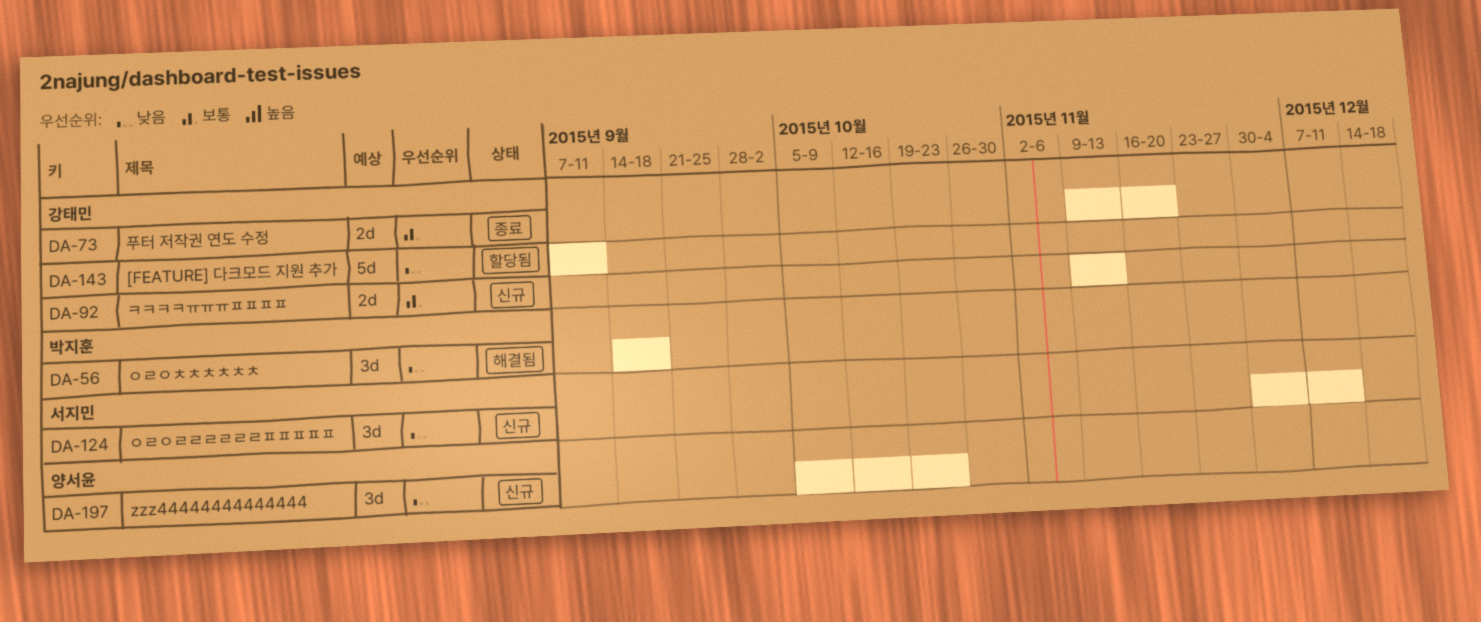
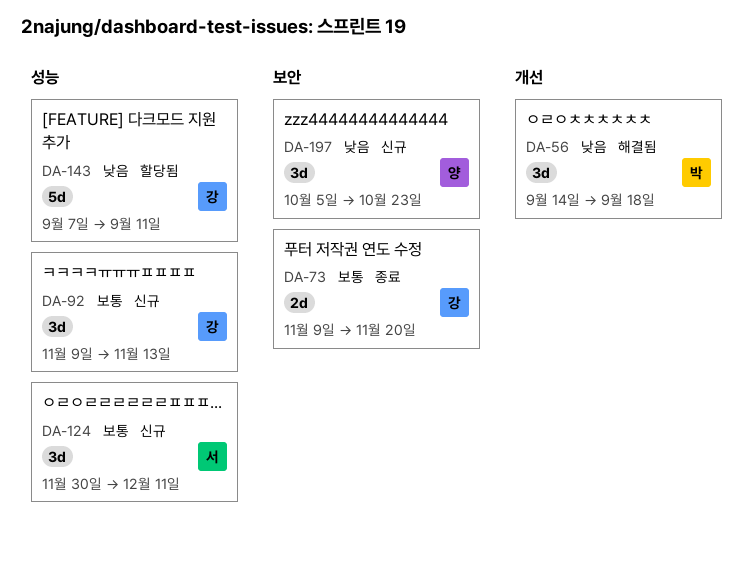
DA-92, estimate: 2d -> 3d
DA-124, priority: 낮음 -> 보통

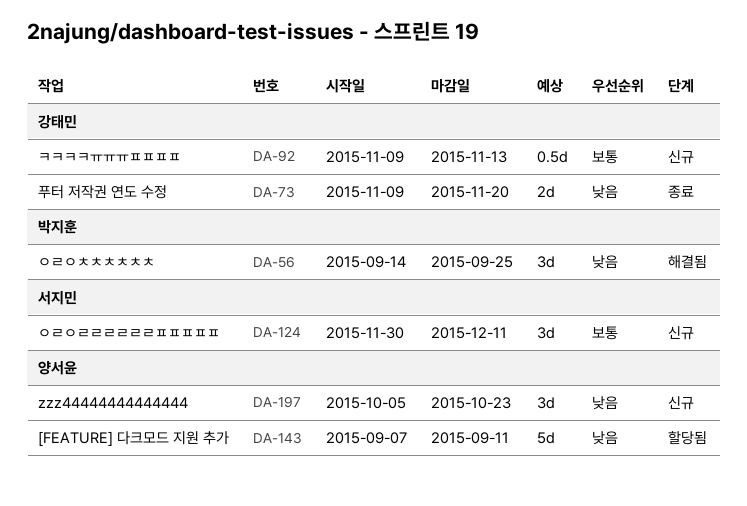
DA-56, due: Sep 18 -> Sep 25
DA-73, priority: 보통 -> 낮음
DA-92, estimate: 3d -> 0.5d
DA-143, owner: 강태민 -> 양서윤

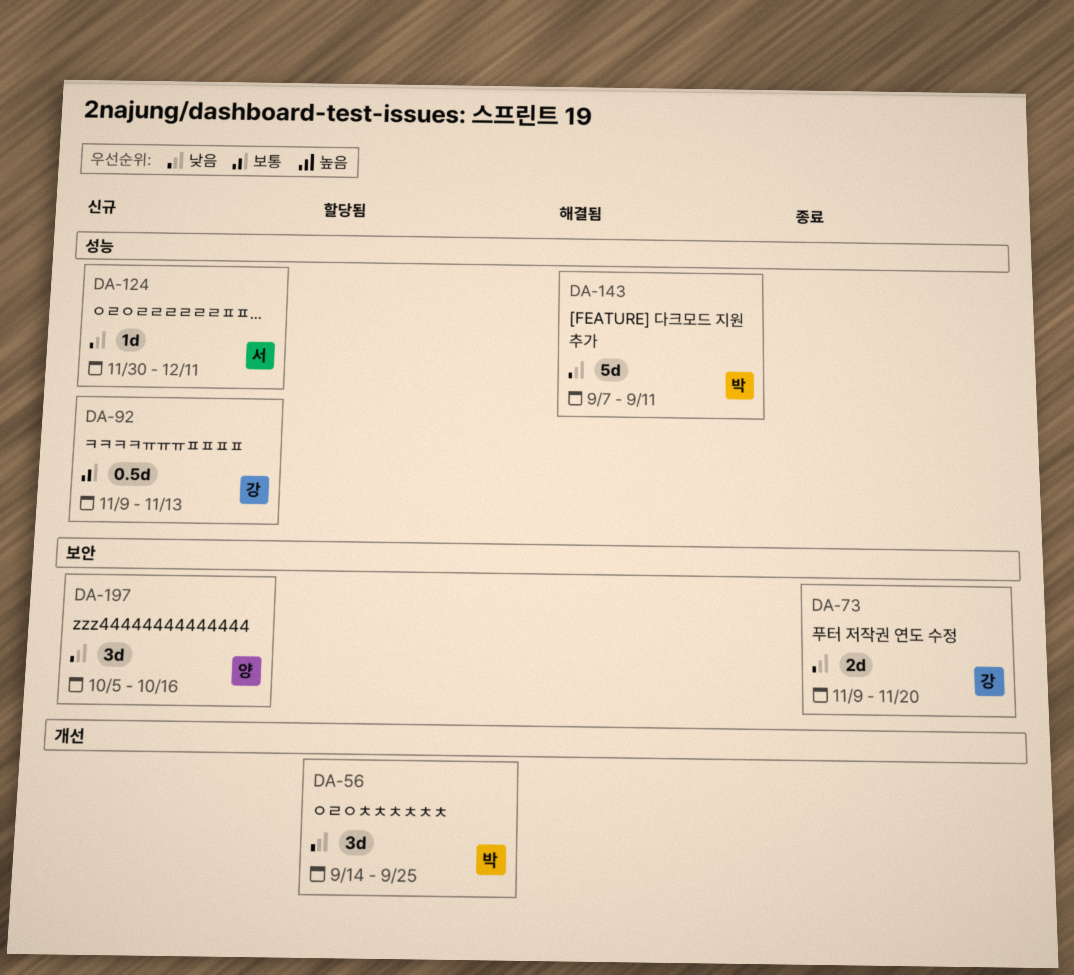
DA-56, status: 해결됨 -> 할당됨
DA-124, priority: 보통 -> 낮음
DA-124, estimate: 3d -> 1d
DA-143, status: 할당됨 -> 해결됨
DA-143, owner: 양서윤 -> 박지훈
DA-197, due: Oct 23 -> Oct 16

